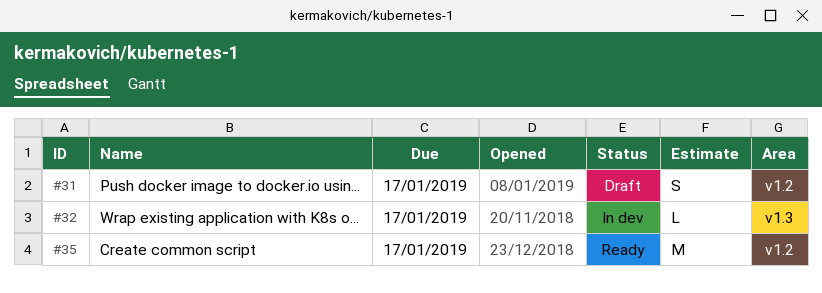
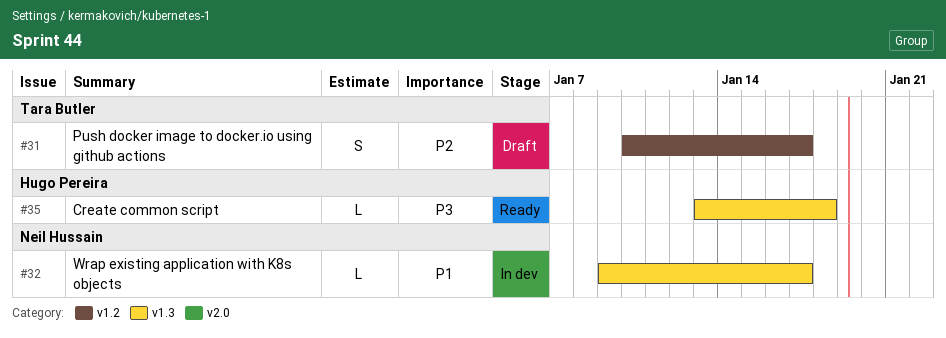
#35, label: v1.2 -> v1.3
#35, estimate: M -> L
#35, due: Jan 17 -> Jan 18

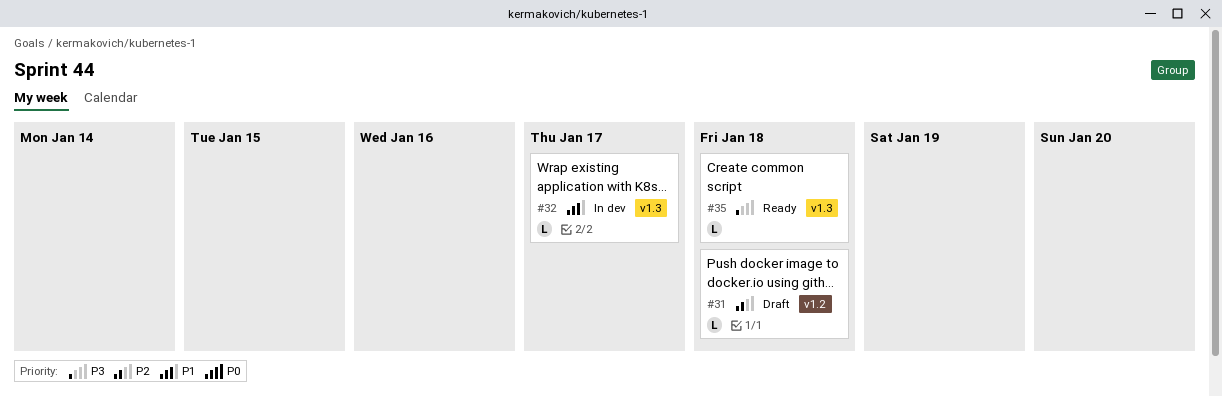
#31, estimate: S -> L
#31, due: Jan 17 -> Jan 18

